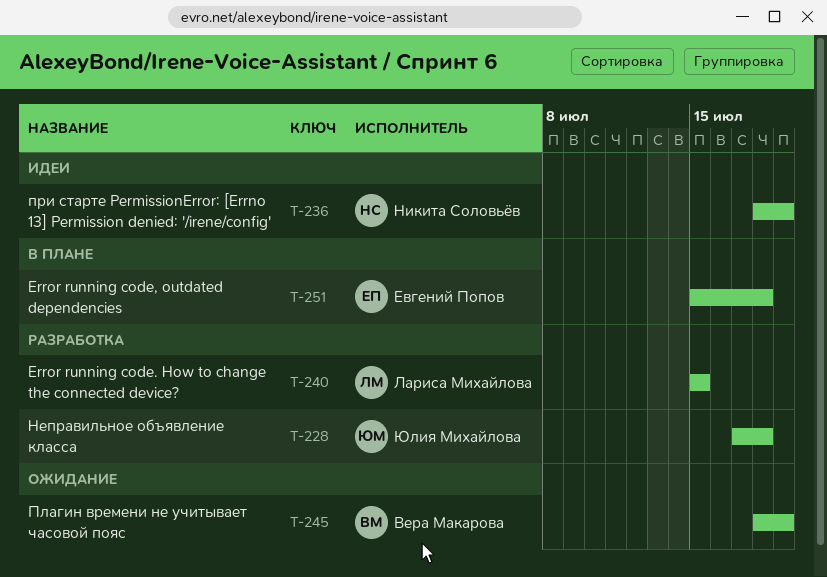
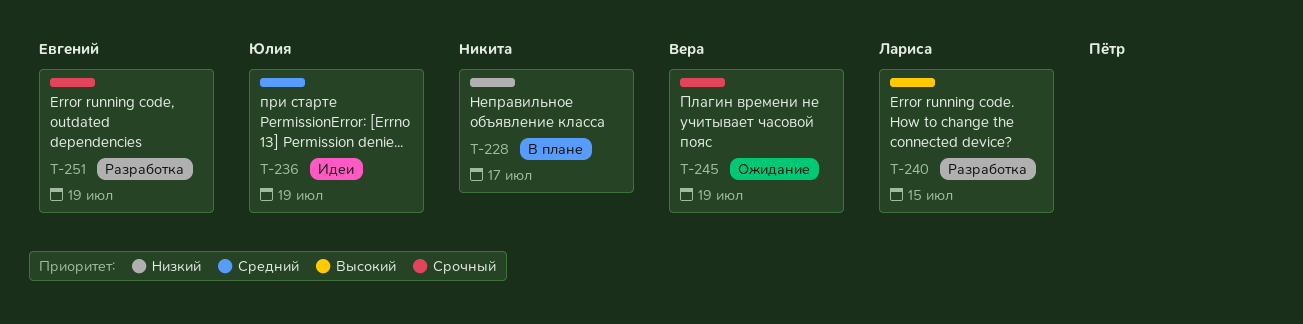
T-228, status: Разработка -> В плане
T-228, owner: Юлия Михайлова -> Никита Соловьёв
T-228, due: Jul 18 -> Jul 17
T-236, owner: Никита Соловьёв -> Юлия Михайлова
T-251, status: В плане -> Разработка
T-251, due: Jul 18 -> Jul 19

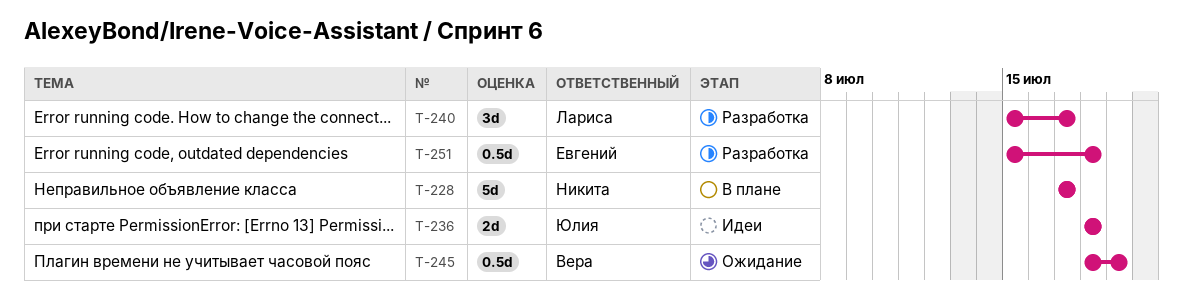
T-236, due: Jul 19 -> Jul 18
T-240, due: Jul 15 -> Jul 17
T-251, due: Jul 19 -> Jul 18

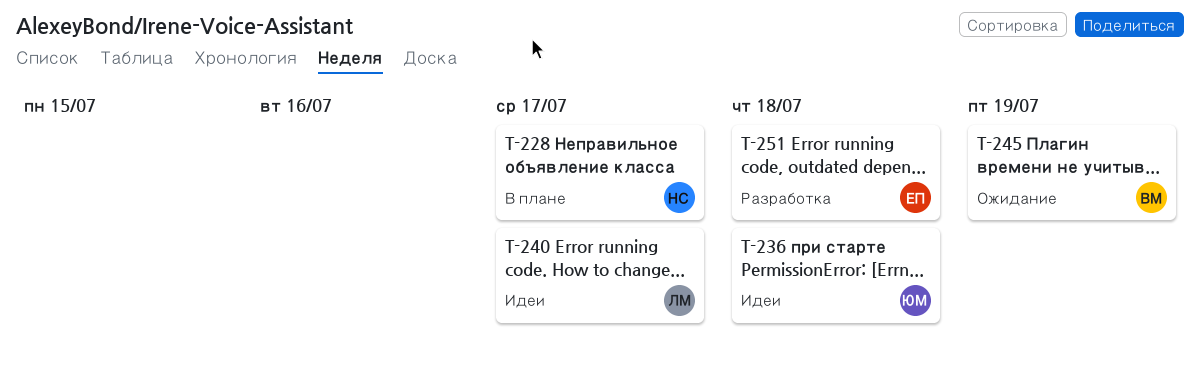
T-240, status: Разработка -> Идеи

